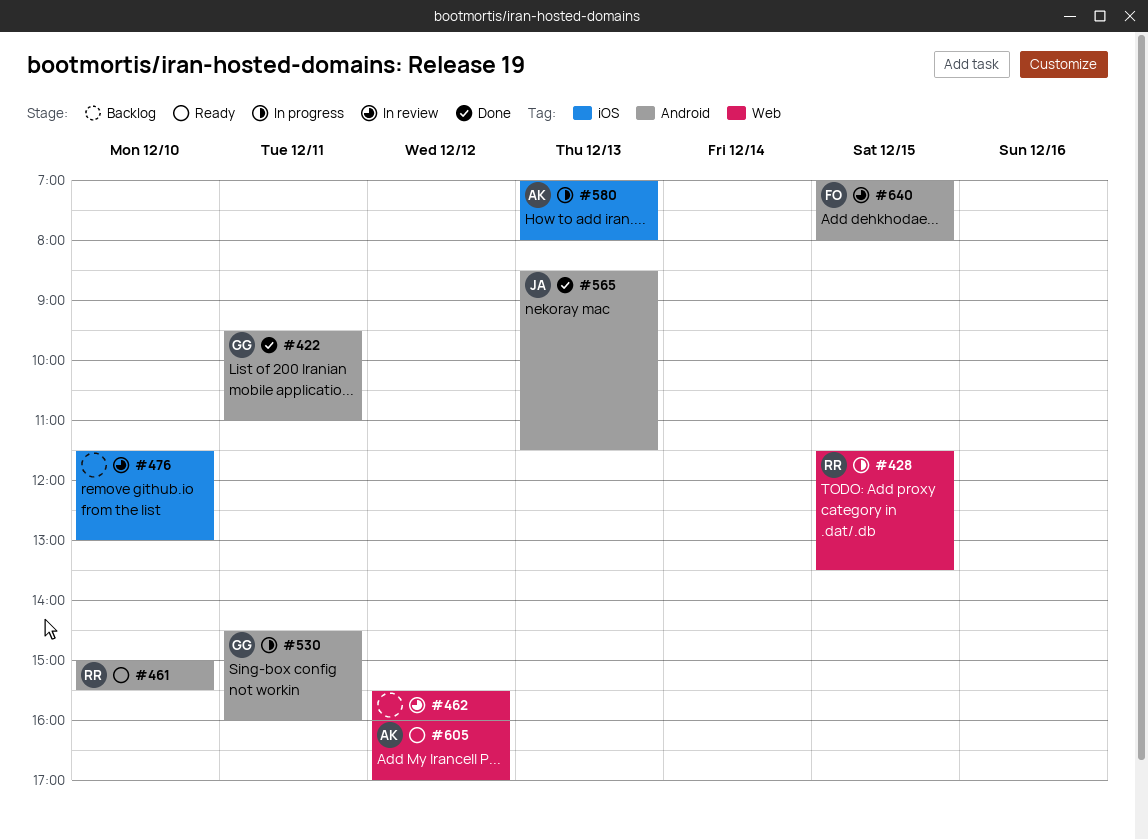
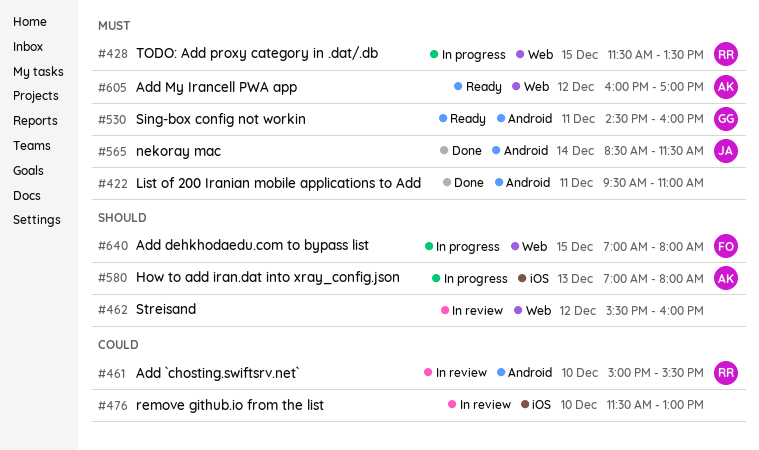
#422, owner: GG -> none
#461, status: Ready -> In review
#530, status: In progress -> Ready
#565, day: Dec 13 -> Dec 14
#640, status: In review -> In progress
#640, label: Android -> Web

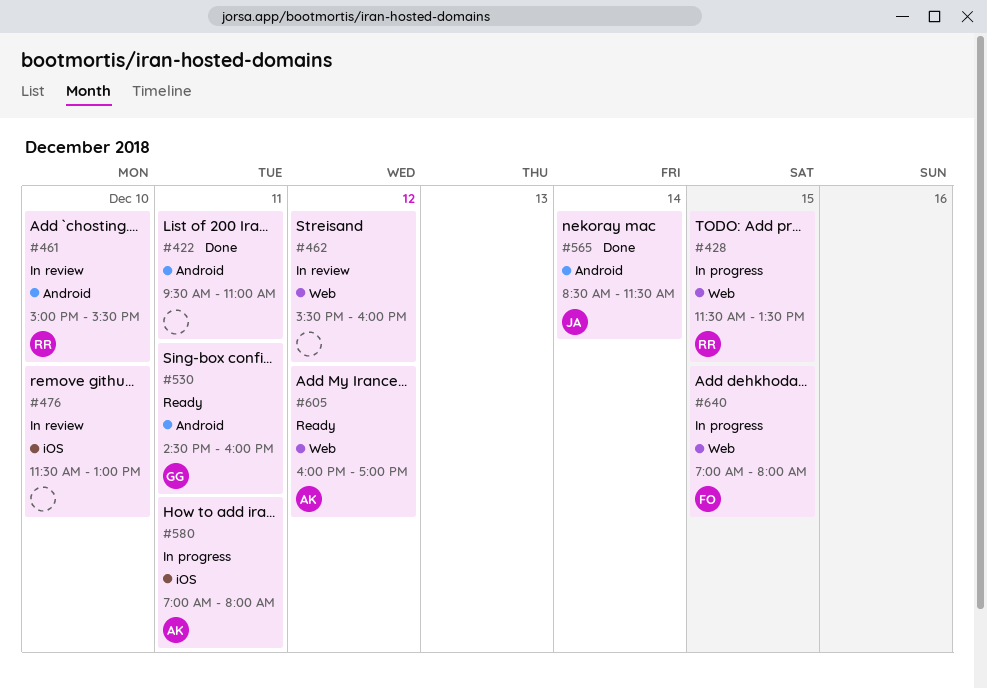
#580, day: Dec 13 -> Dec 11

